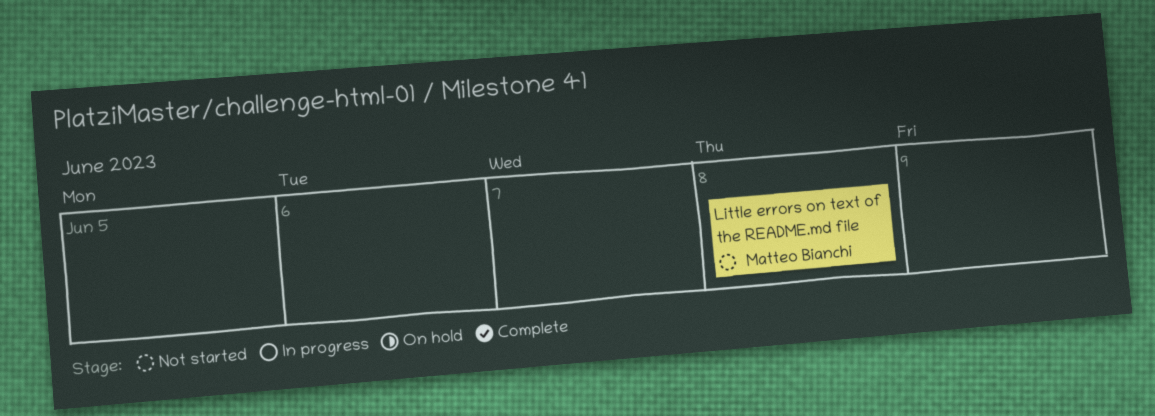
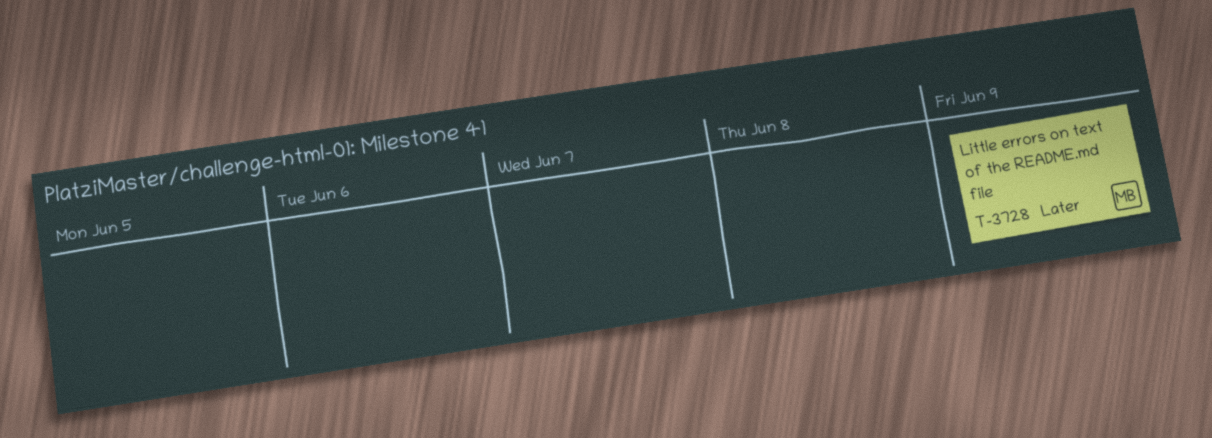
Little errors on text of the README.md file, due: Jun 8 -> Jun 9

